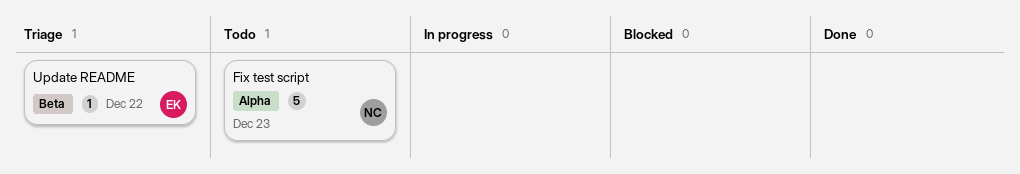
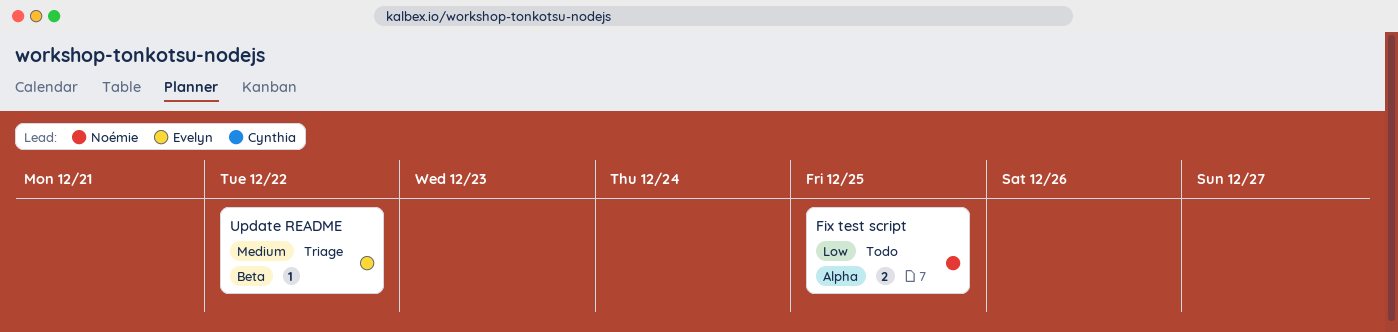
Fix test script, estimate: 5 -> 2
Fix test script, due: Dec 23 -> Dec 25

